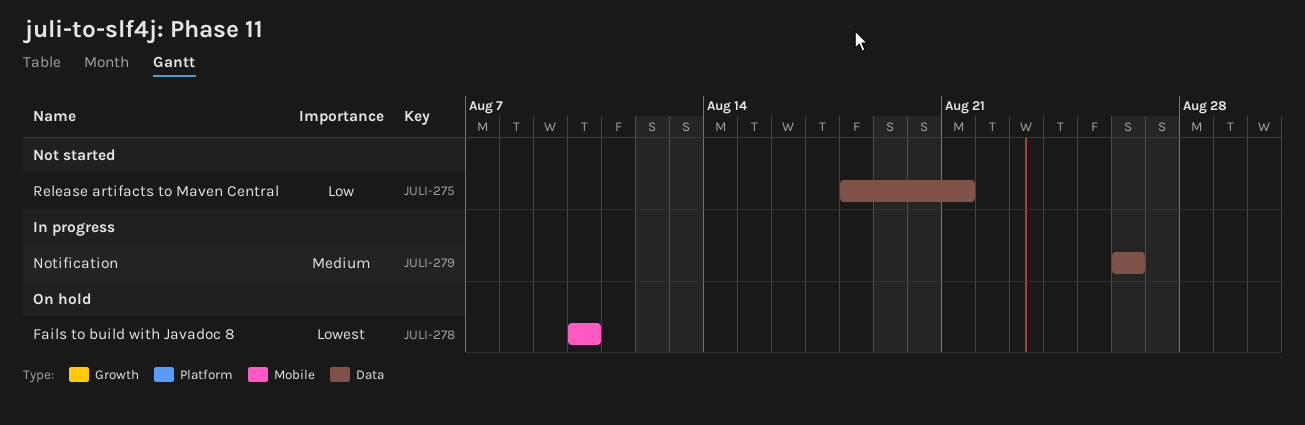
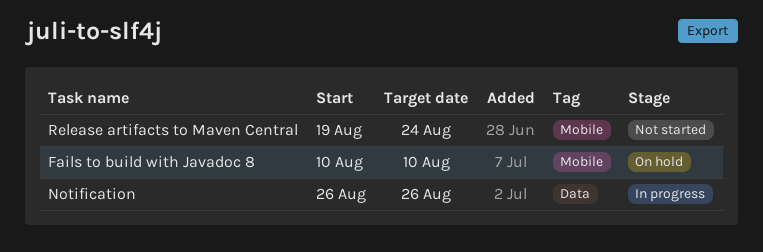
Release artifacts to Maven Central, label: Data -> Mobile
Release artifacts to Maven Central, start: Aug 18 -> Aug 19
Release artifacts to Maven Central, due: Aug 21 -> Aug 24

